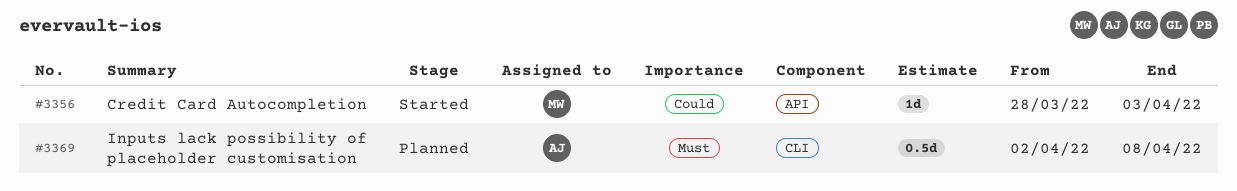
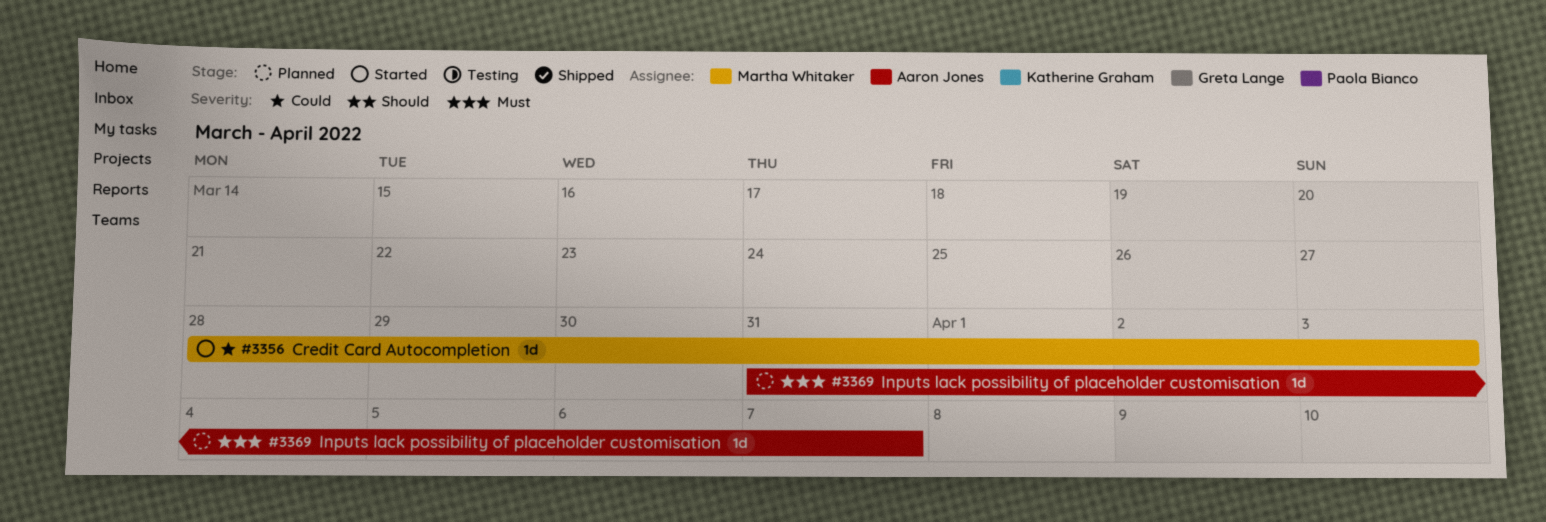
#3369, estimate: 0.5d -> 1d
#3369, start: Apr 2 -> Mar 31
#3369, due: Apr 8 -> Apr 7

